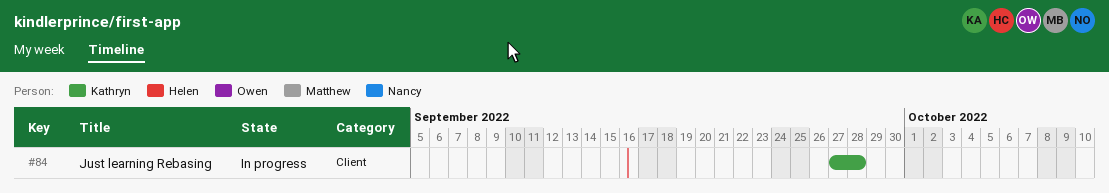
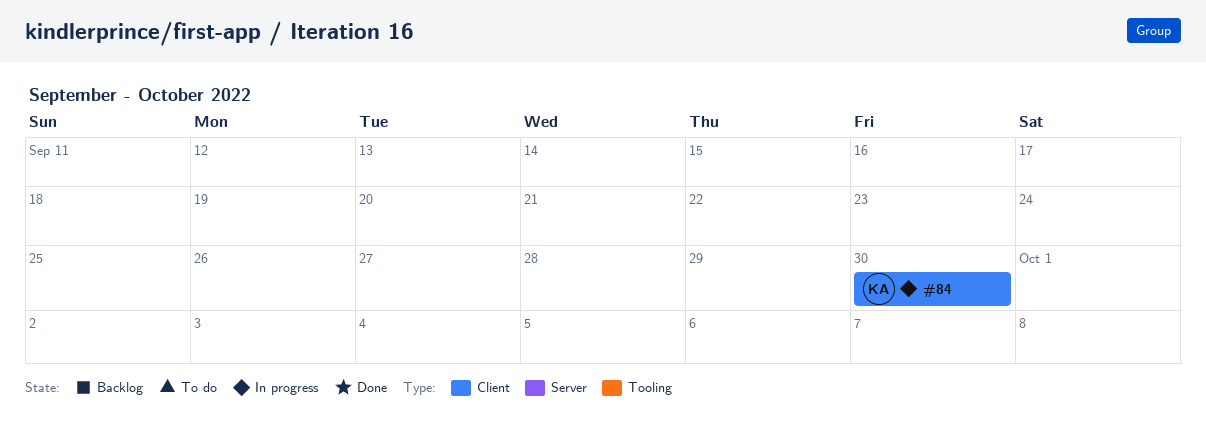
#84, start: Sep 27 -> Sep 30
#84, due: Sep 28 -> Sep 30

